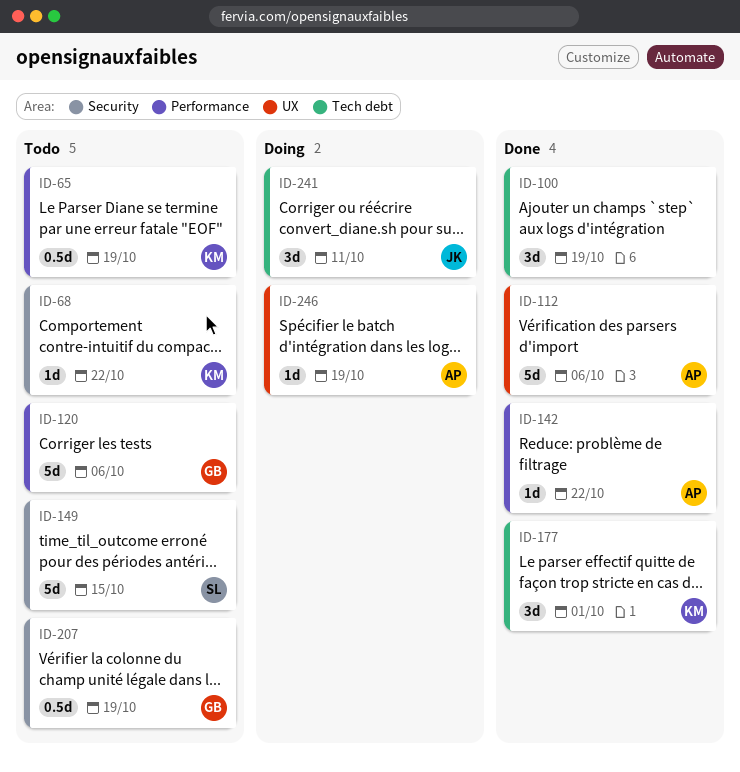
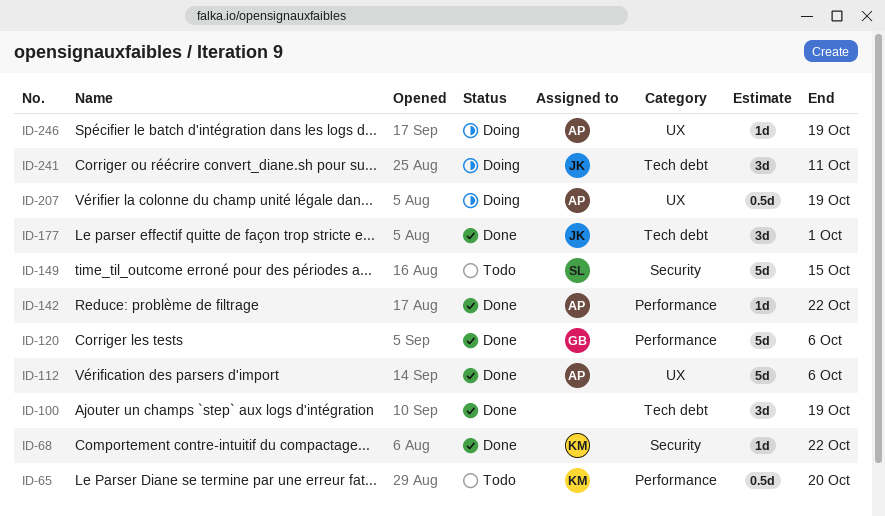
ID-65, due: Oct 19 -> Oct 20
ID-68, status: Todo -> Done
ID-120, status: Todo -> Done
ID-177, owner: KM -> JK
ID-207, status: Todo -> Doing
ID-207, owner: GB -> AP
ID-207, label: Security -> UX

